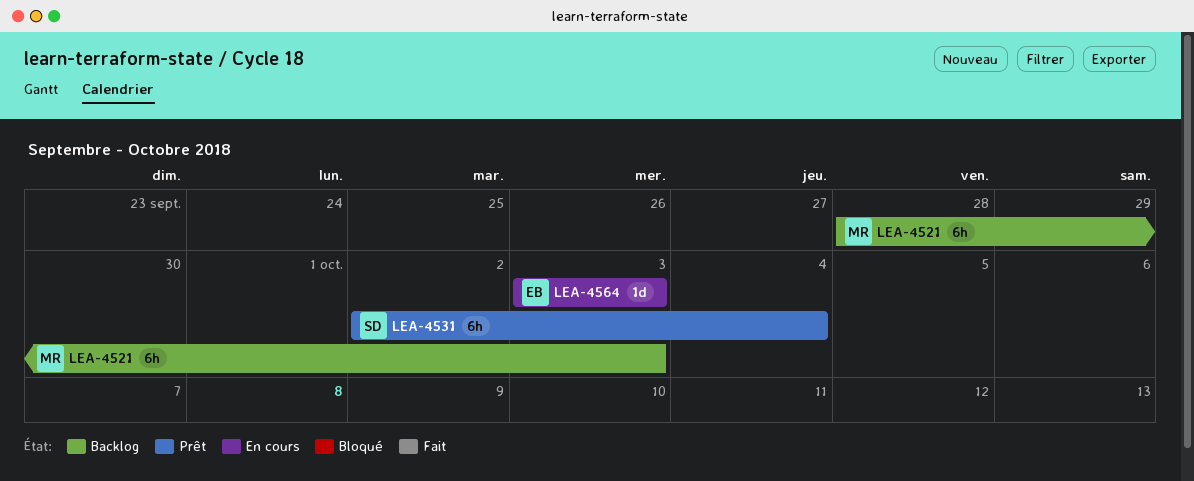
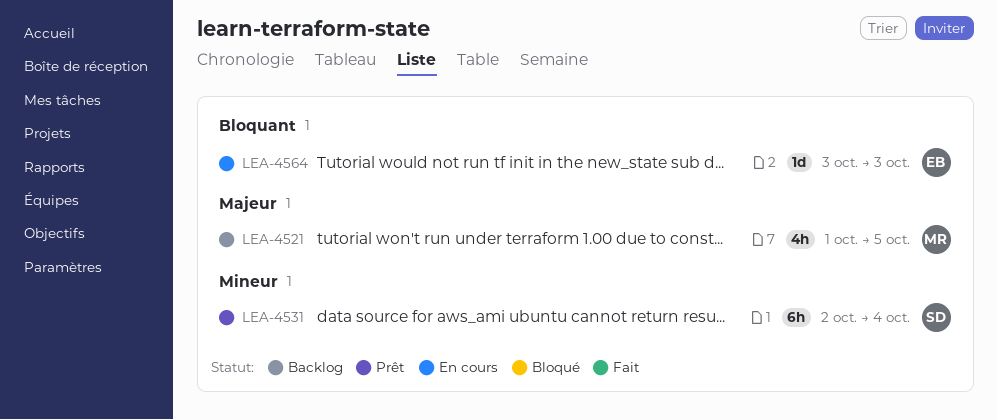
LEA-4521, estimate: 6h -> 4h
LEA-4521, start: Sep 28 -> Oct 1
LEA-4521, due: Oct 3 -> Oct 5

